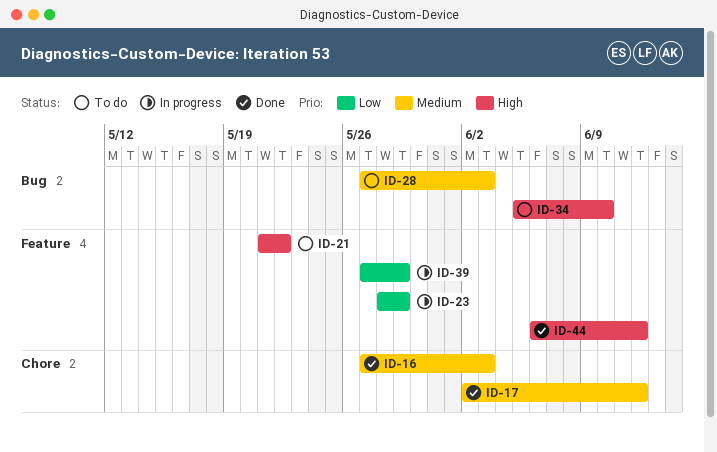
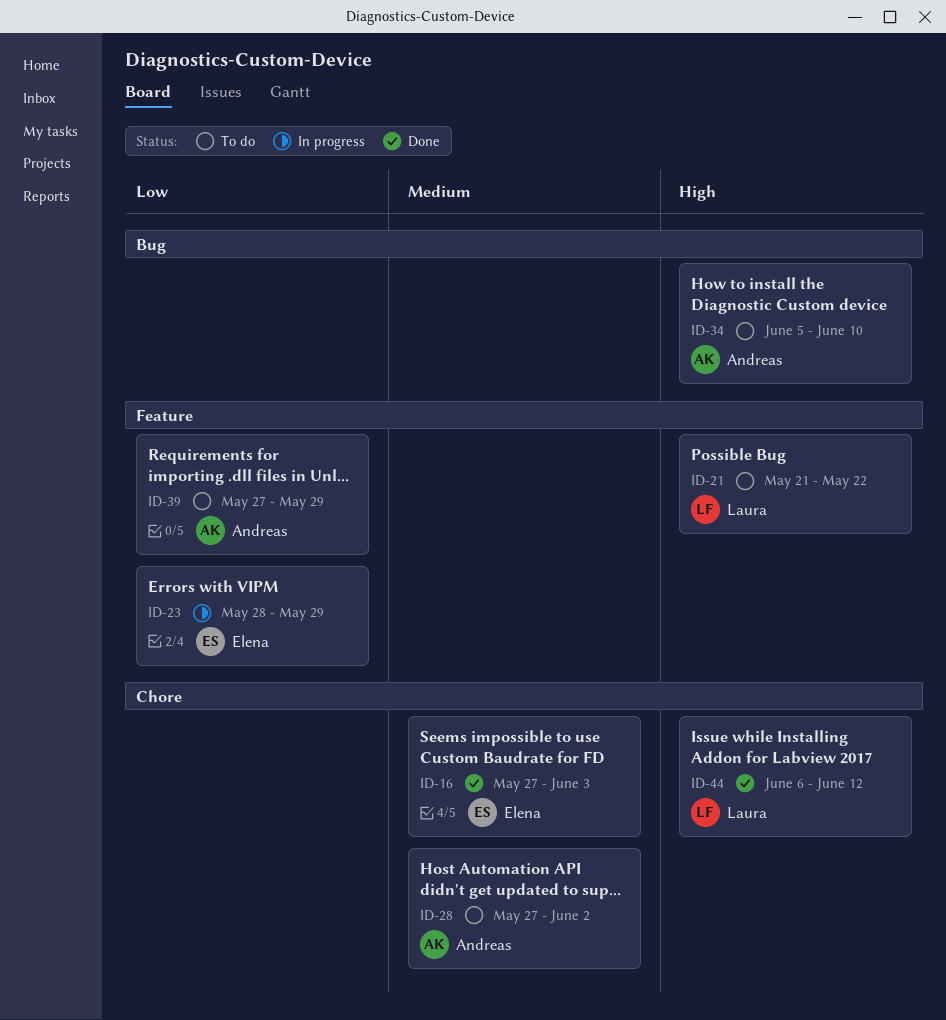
ID-17: present -> none
ID-28, label: Bug -> Chore
ID-28, due: Jun 3 -> Jun 2
ID-39, status: In progress -> To do
ID-44, label: Feature -> Chore

